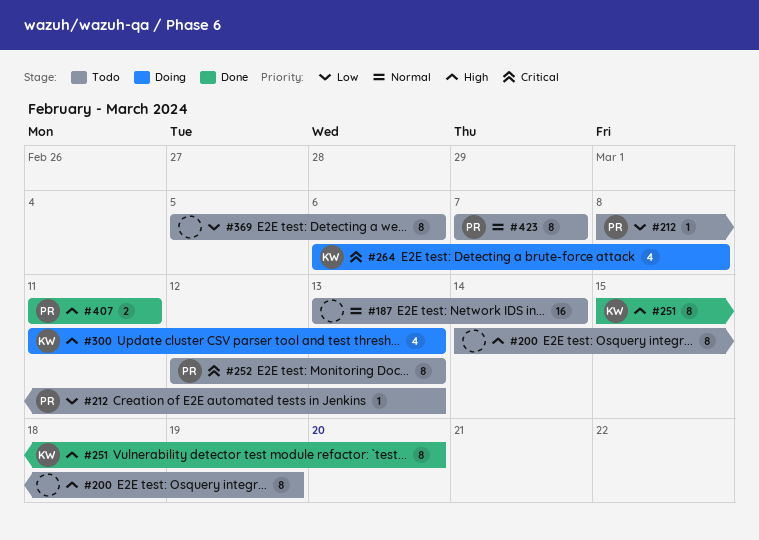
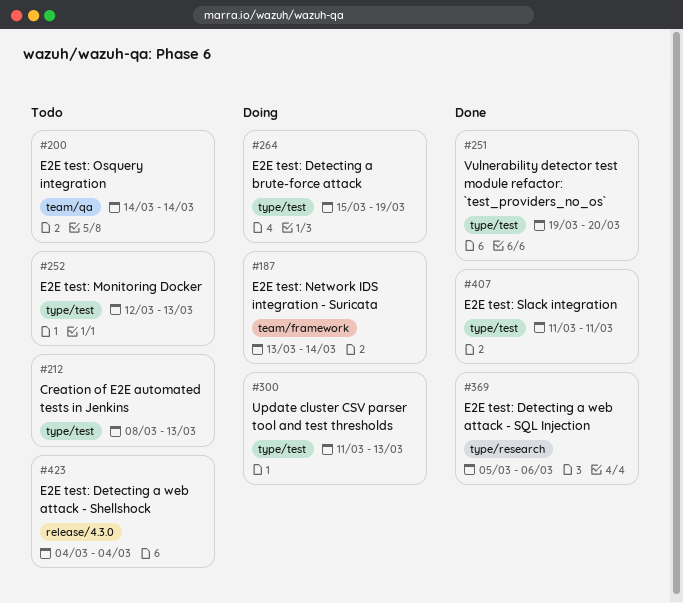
#187, status: Todo -> Doing
#200, due: Mar 19 -> Mar 14
#251, start: Mar 15 -> Mar 19
#264, start: Mar 6 -> Mar 15
#264, due: Mar 8 -> Mar 19
#369, status: Todo -> Done
#423, start: Mar 7 -> Mar 4
#423, due: Mar 7 -> Mar 4

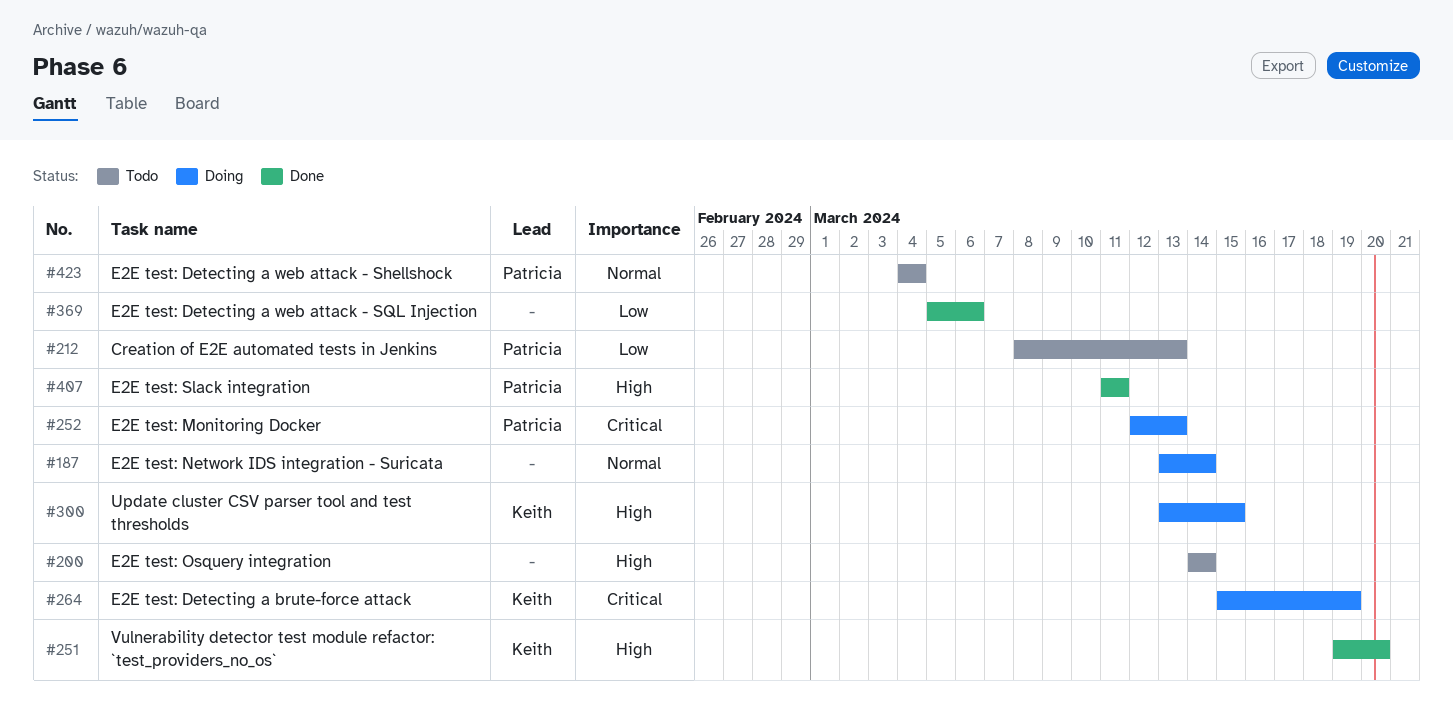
#252, status: Todo -> Doing
#300, start: Mar 11 -> Mar 13
#300, due: Mar 13 -> Mar 15

